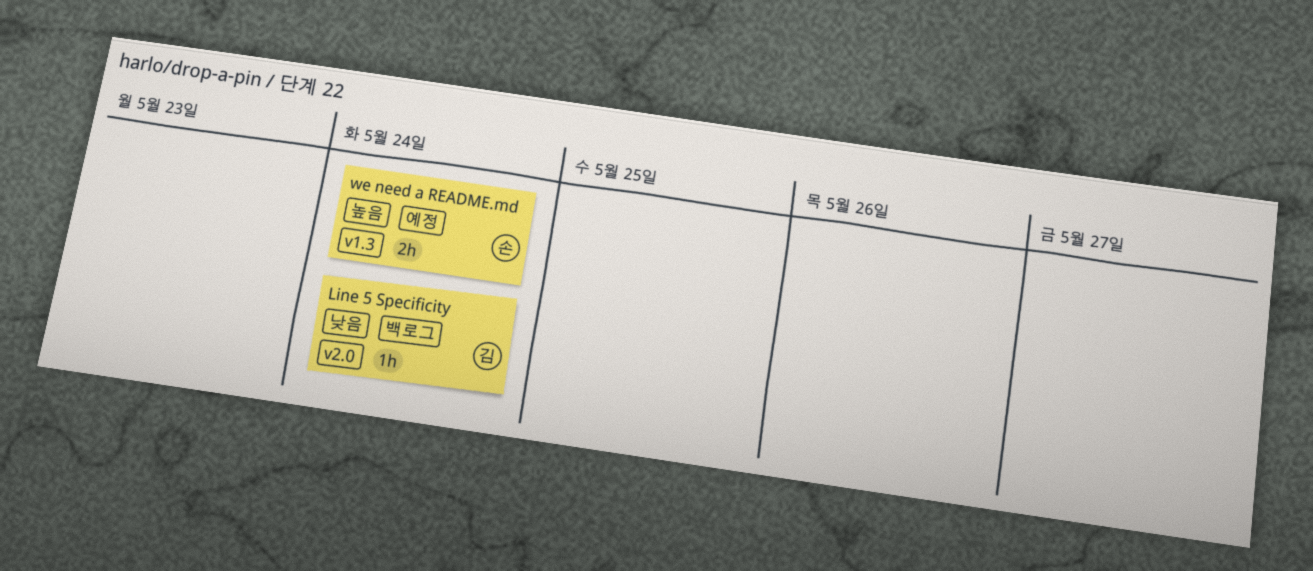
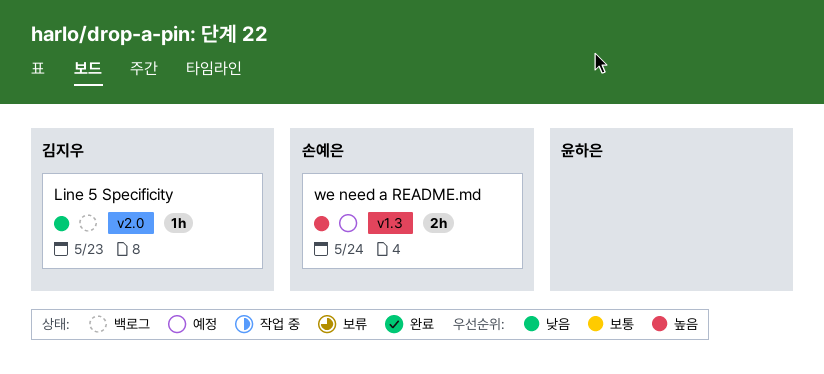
Line 5 Specificity, due: May 24 -> May 23

